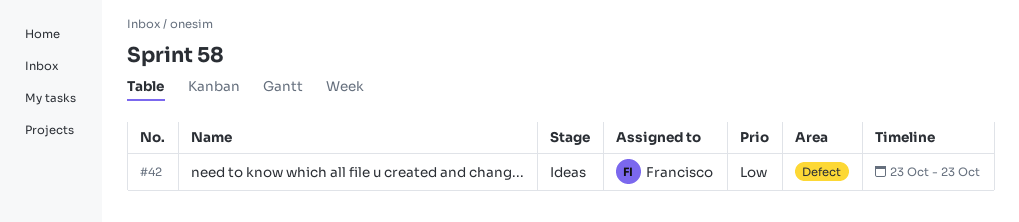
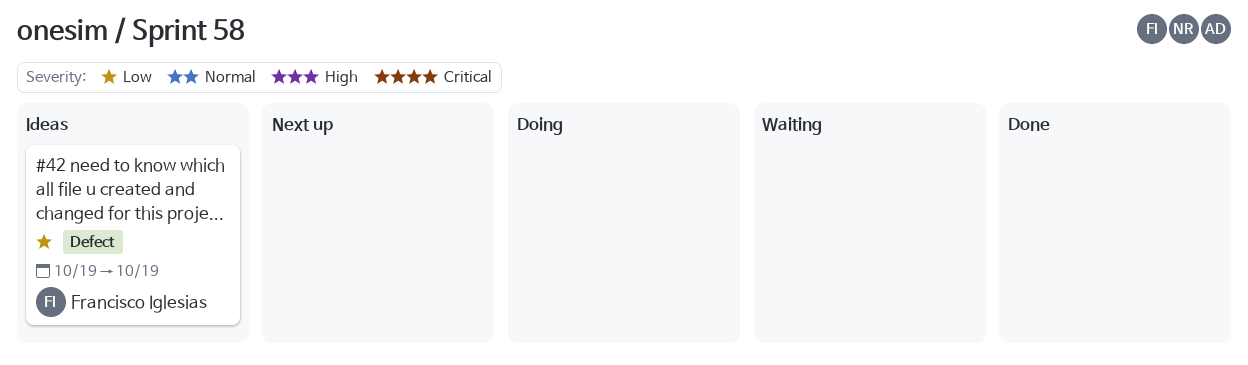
#42, start: Oct 23 -> Oct 19
#42, due: Oct 23 -> Oct 19

